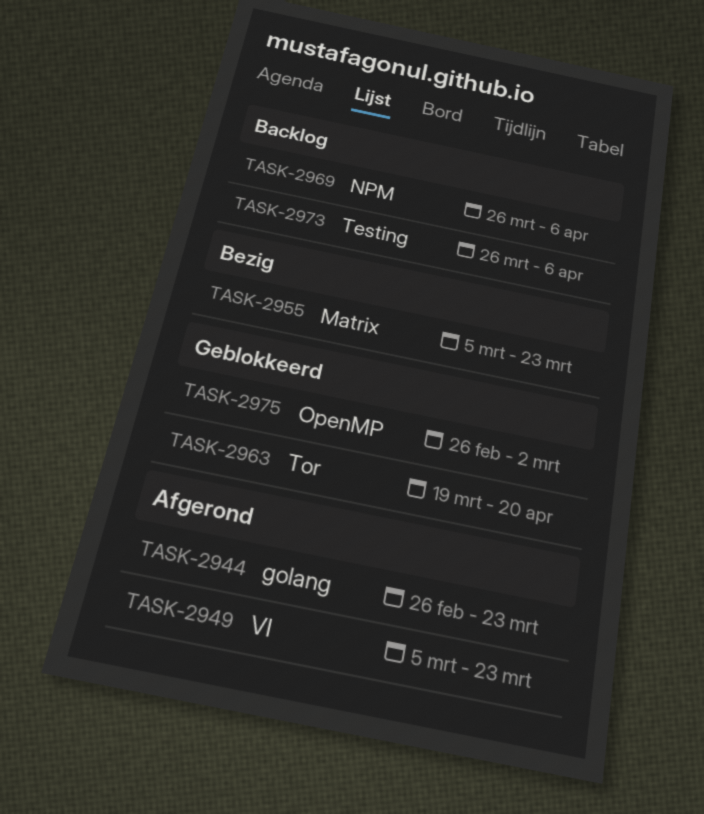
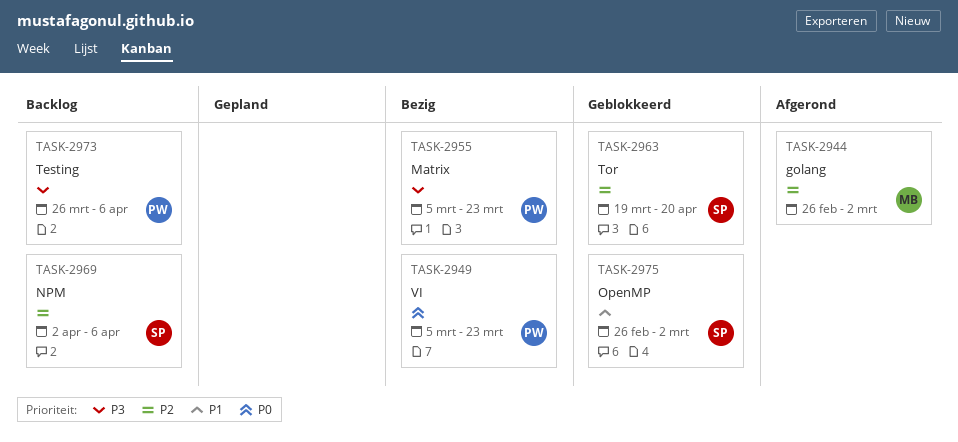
TASK-2944, due: Mar 23 -> Mar 2
TASK-2949, status: Afgerond -> Bezig
TASK-2969, start: Mar 26 -> Apr 2

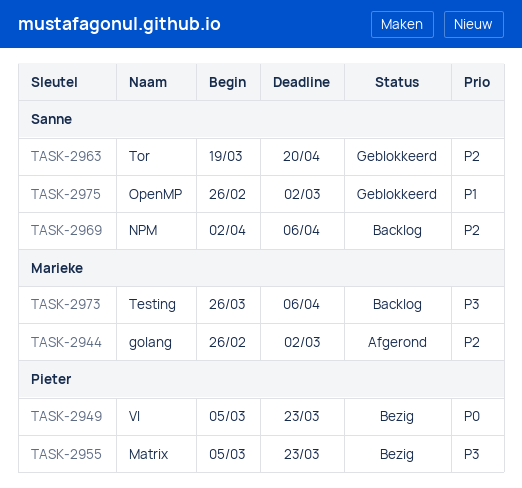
TASK-2973, owner: Pieter -> Marieke

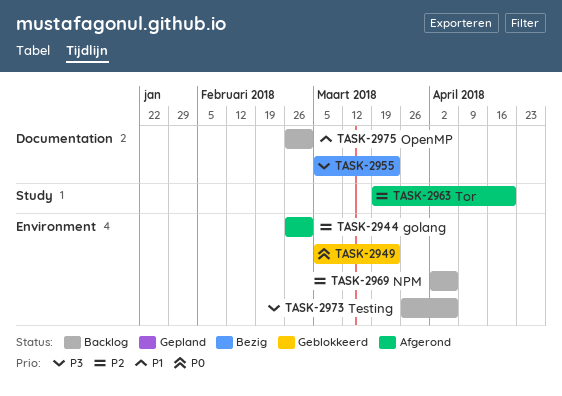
TASK-2949, status: Bezig -> Geblokkeerd
TASK-2963, status: Geblokkeerd -> Afgerond
TASK-2975, status: Geblokkeerd -> Backlog

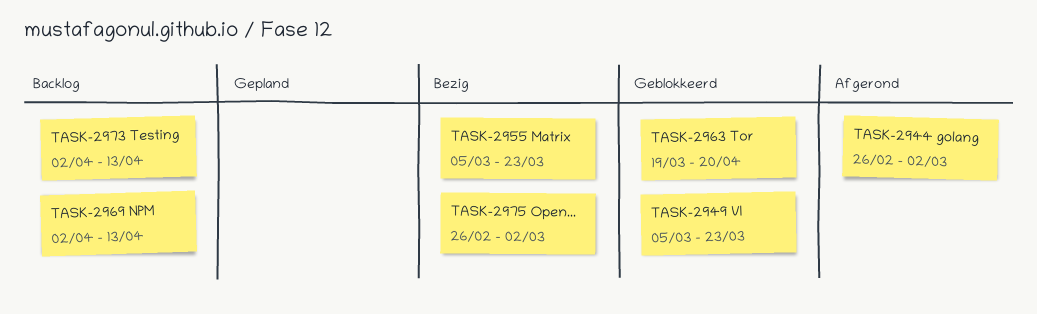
TASK-2963, status: Afgerond -> Geblokkeerd
TASK-2969, due: Apr 6 -> Apr 13
TASK-2973, start: Mar 26 -> Apr 2
TASK-2973, due: Apr 6 -> Apr 13
TASK-2975, status: Backlog -> Bezig

